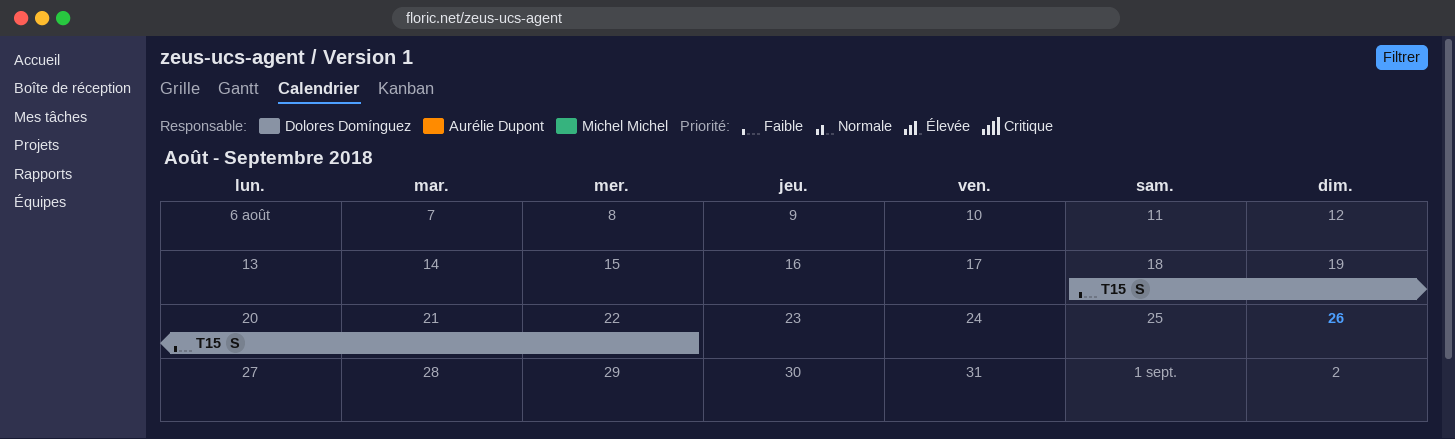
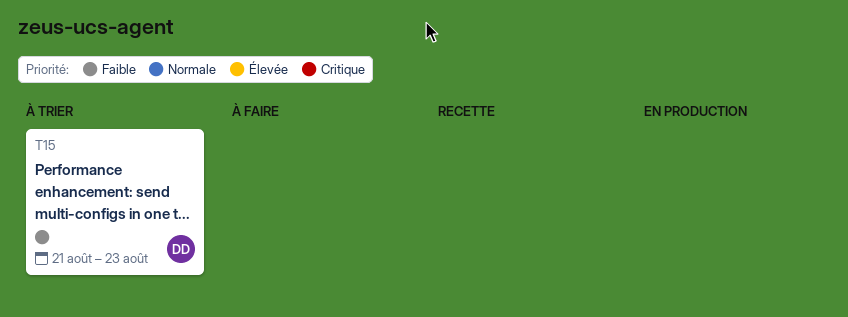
T15, start: Aug 18 -> Aug 21
T15, due: Aug 22 -> Aug 23

